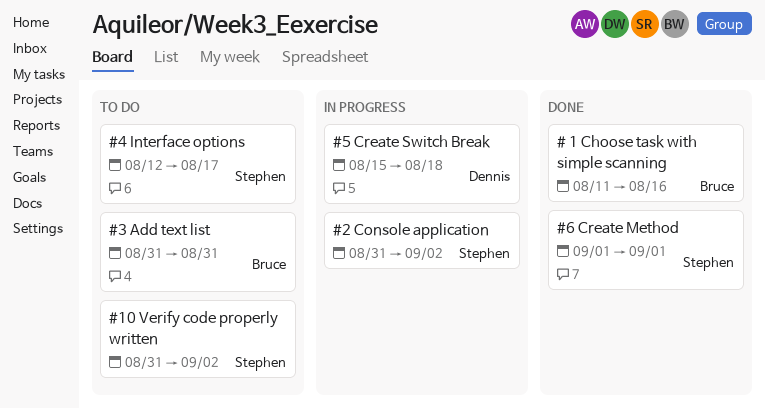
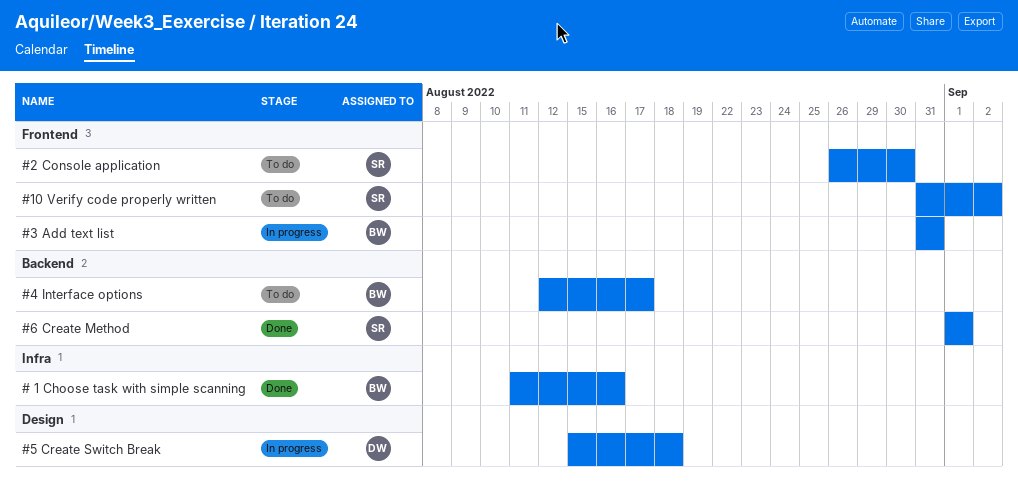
#2 Console application, status: In progress -> To do
#2 Console application, start: Aug 31 -> Aug 26
#2 Console application, due: Sep 2 -> Aug 30
#3 Add text list, status: To do -> In progress
#4 Interface options, owner: Stephen -> Bruce

